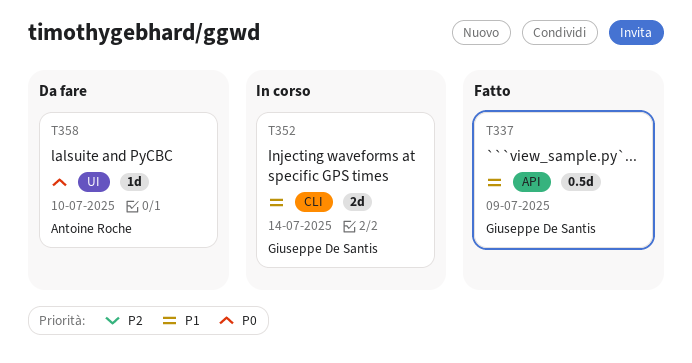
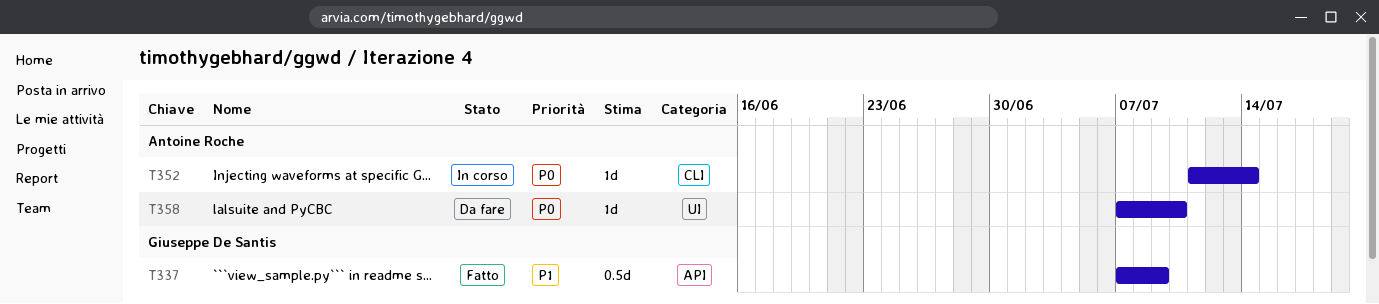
T352, owner: Giuseppe De Santis -> Antoine Roche
T352, priority: P1 -> P0
T352, estimate: 2d -> 1d

